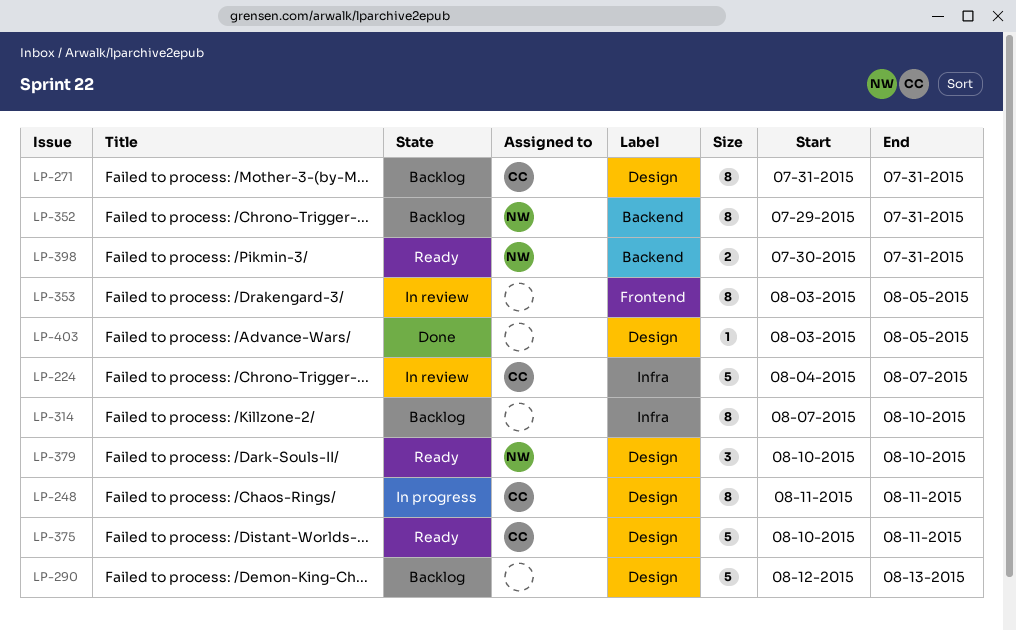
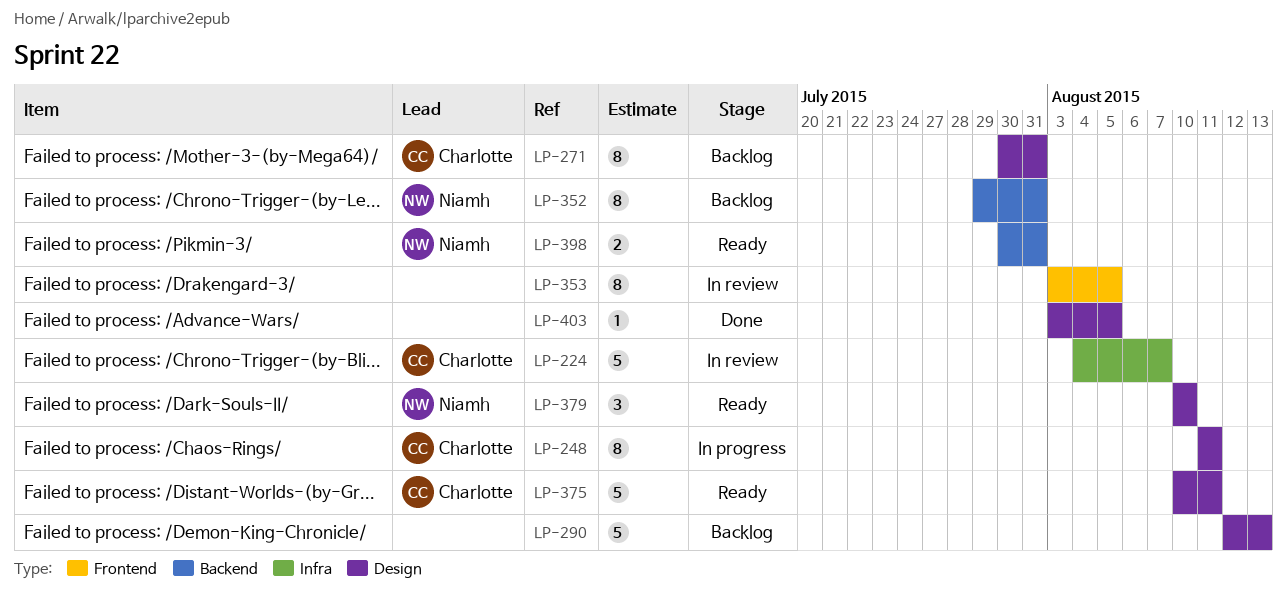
LP-271, start: Jul 31 -> Jul 30
LP-314: present -> none

